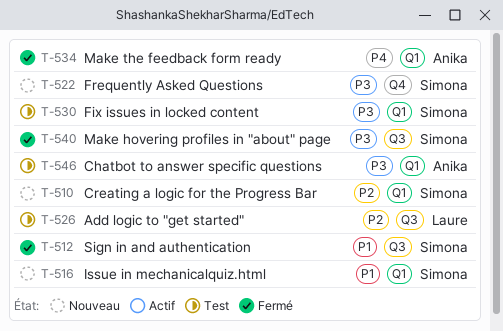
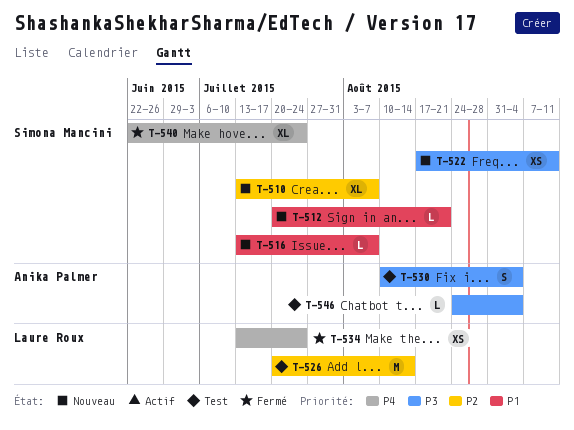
T-512, status: Fermé -> Nouveau
T-530, owner: Simona Mancini -> Anika Palmer
T-534, owner: Anika Palmer -> Laure Roux
T-540, priority: P3 -> P4

